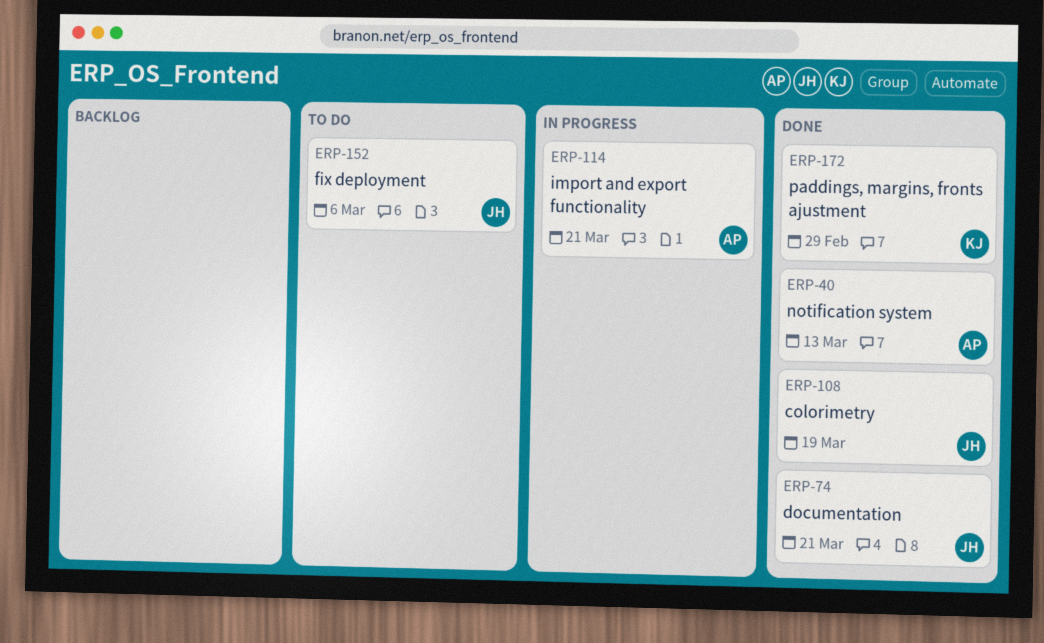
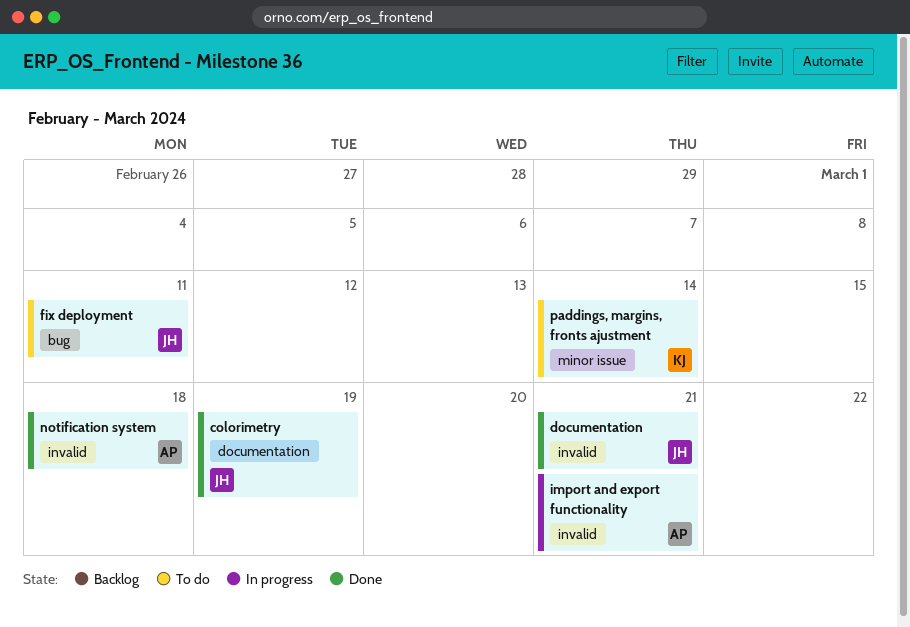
fix deployment, due: Mar 6 -> Mar 11
notification system, due: Mar 13 -> Mar 18
paddings, margins, fronts ajustment, status: Done -> To do
paddings, margins, fronts ajustment, due: Feb 29 -> Mar 14

